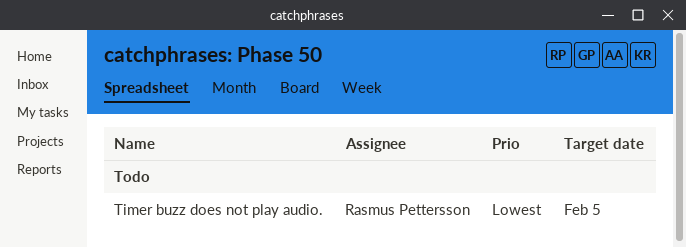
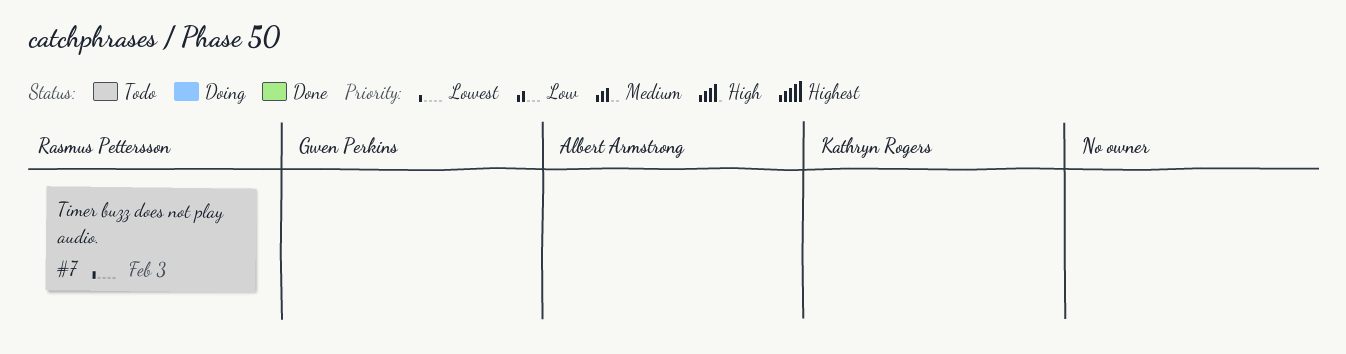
Timer buzz does not play audio., due: Feb 5 -> Feb 3

